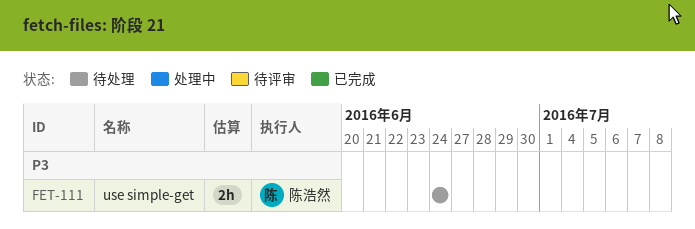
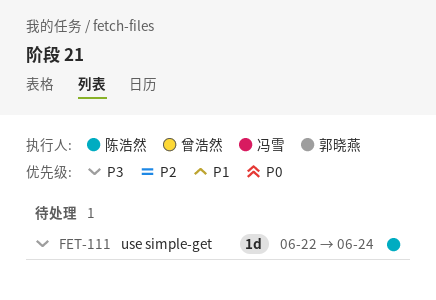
FET-111, estimate: 2h -> 1d
FET-111, start: Jun 24 -> Jun 22

